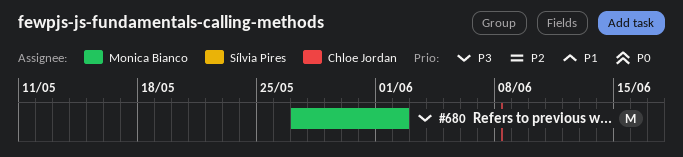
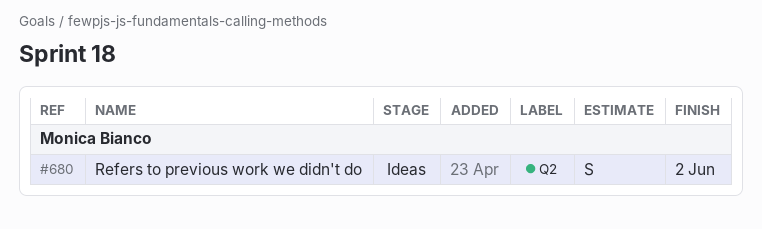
#680, estimate: M -> S

